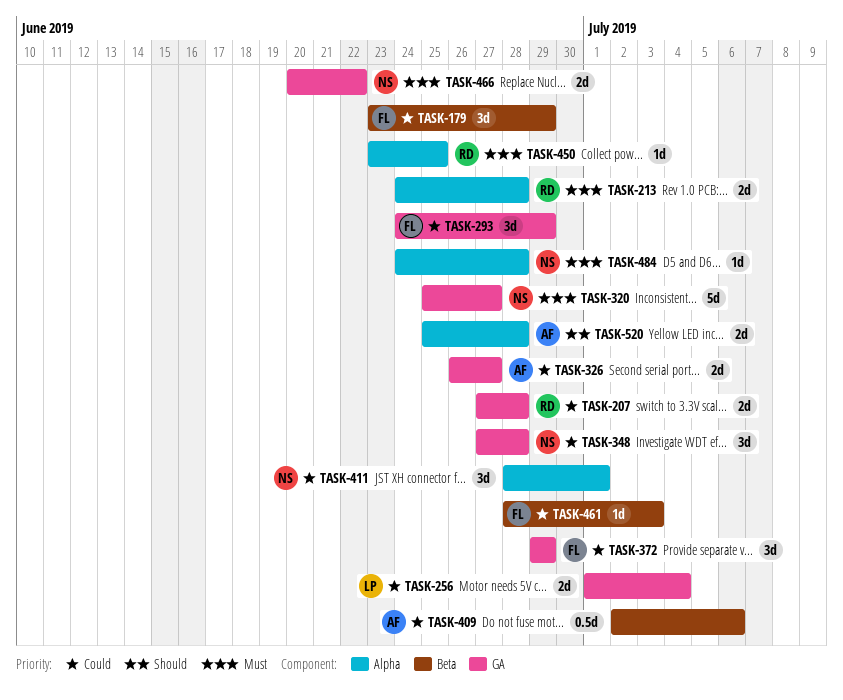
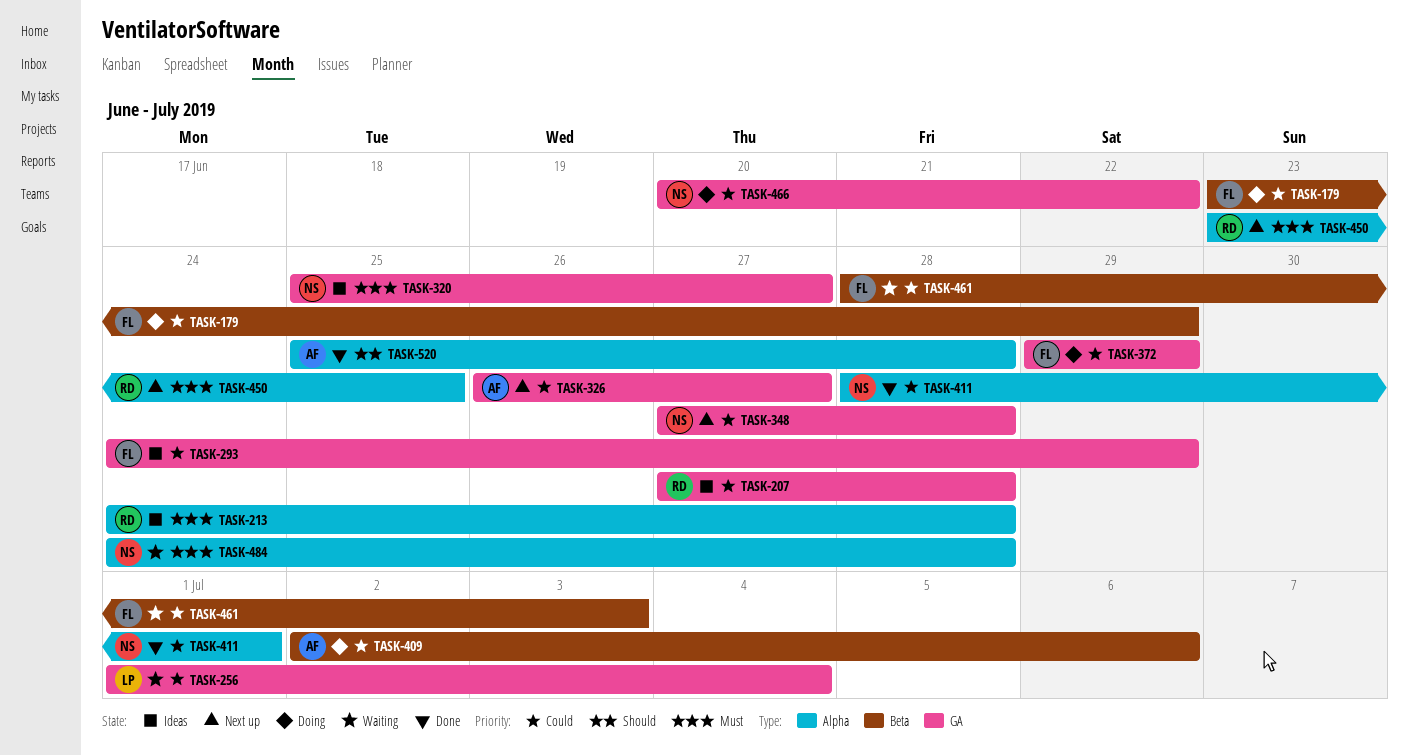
TASK-466, priority: Must -> Could

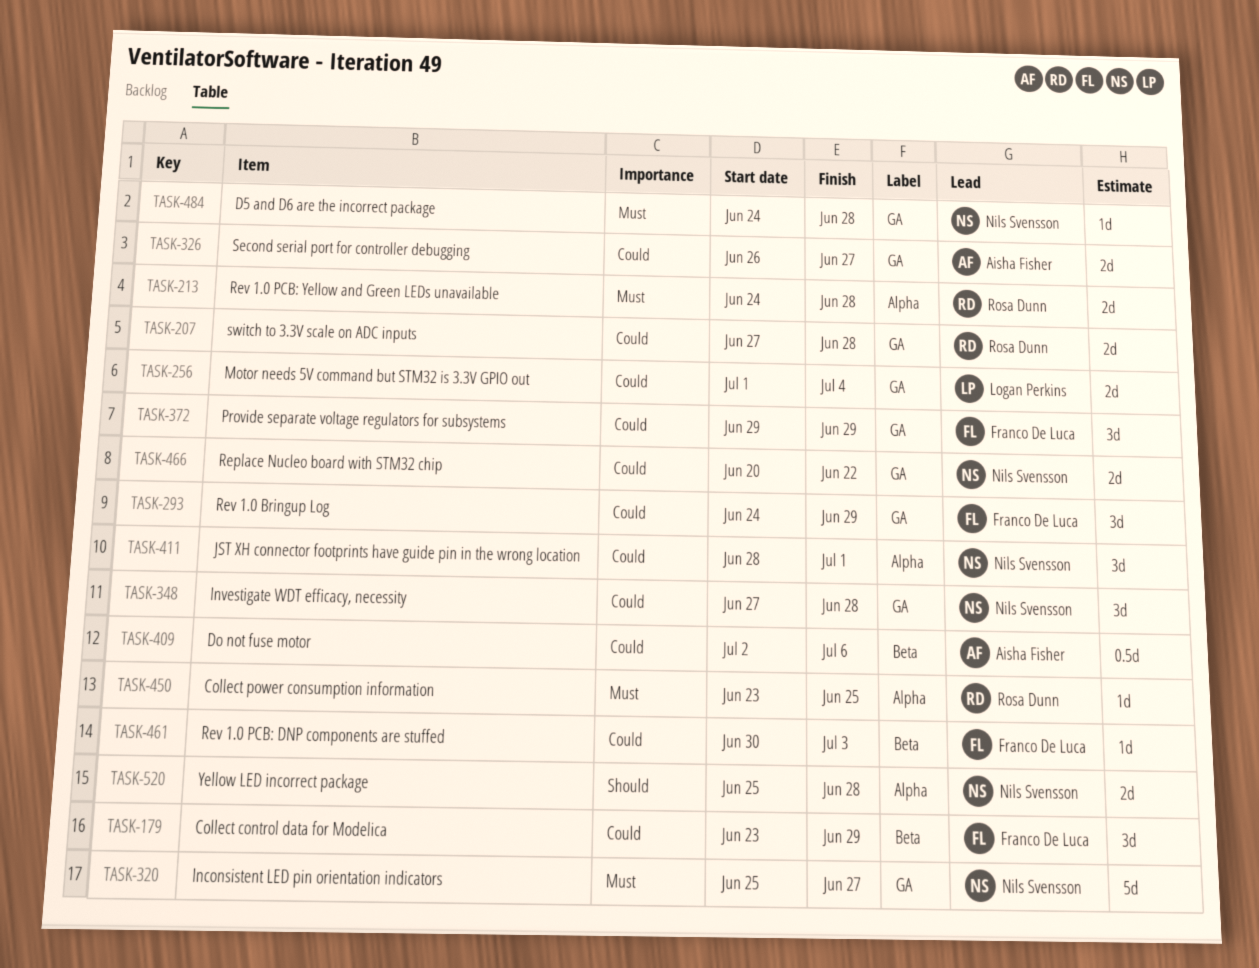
TASK-461, start: Jun 28 -> Jun 30
TASK-484, label: Alpha -> GA
TASK-520, owner: Aisha Fisher -> Nils Svensson

